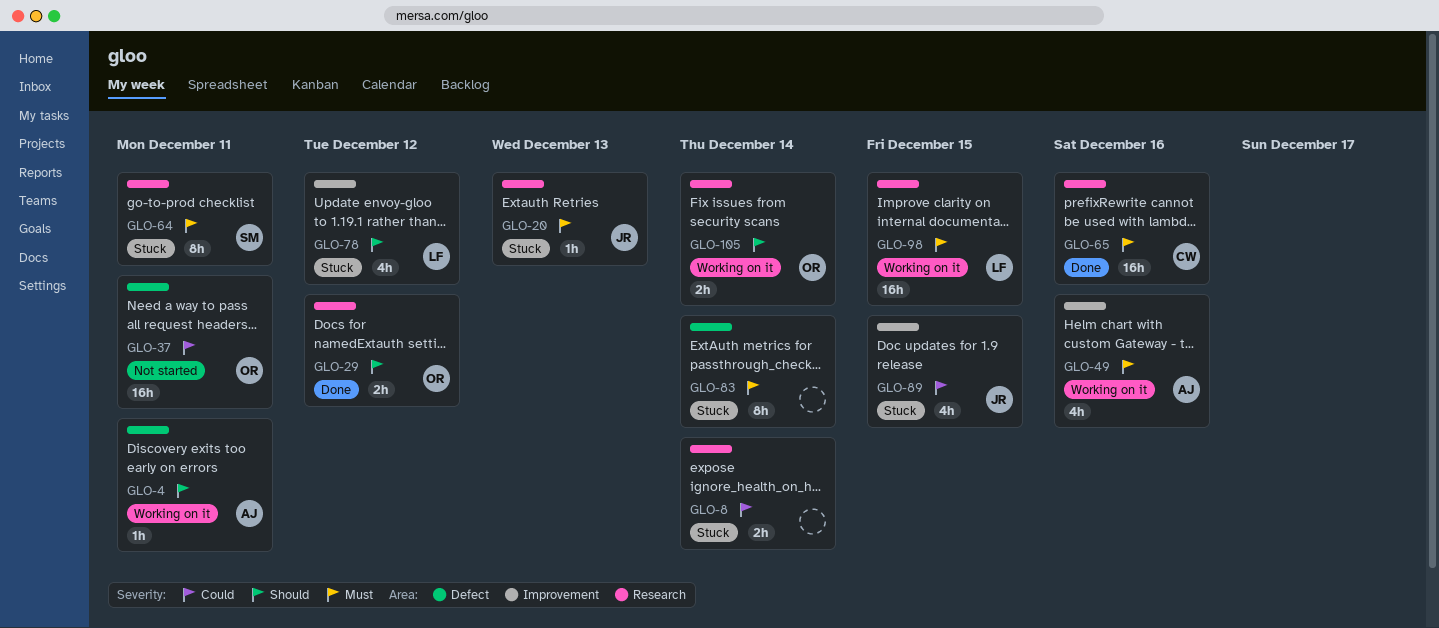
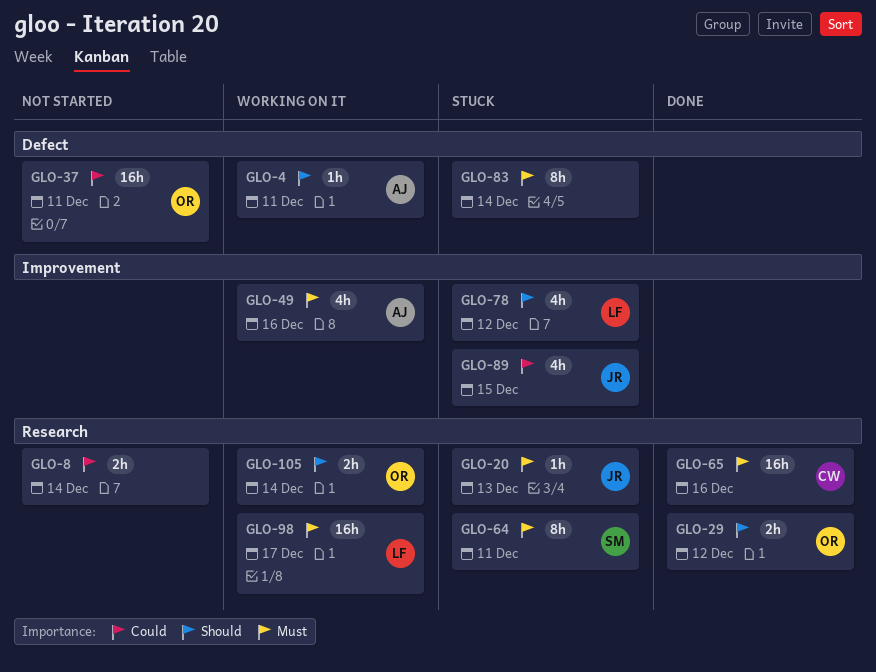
GLO-8, status: Stuck -> Not started
GLO-98, due: Dec 15 -> Dec 17

